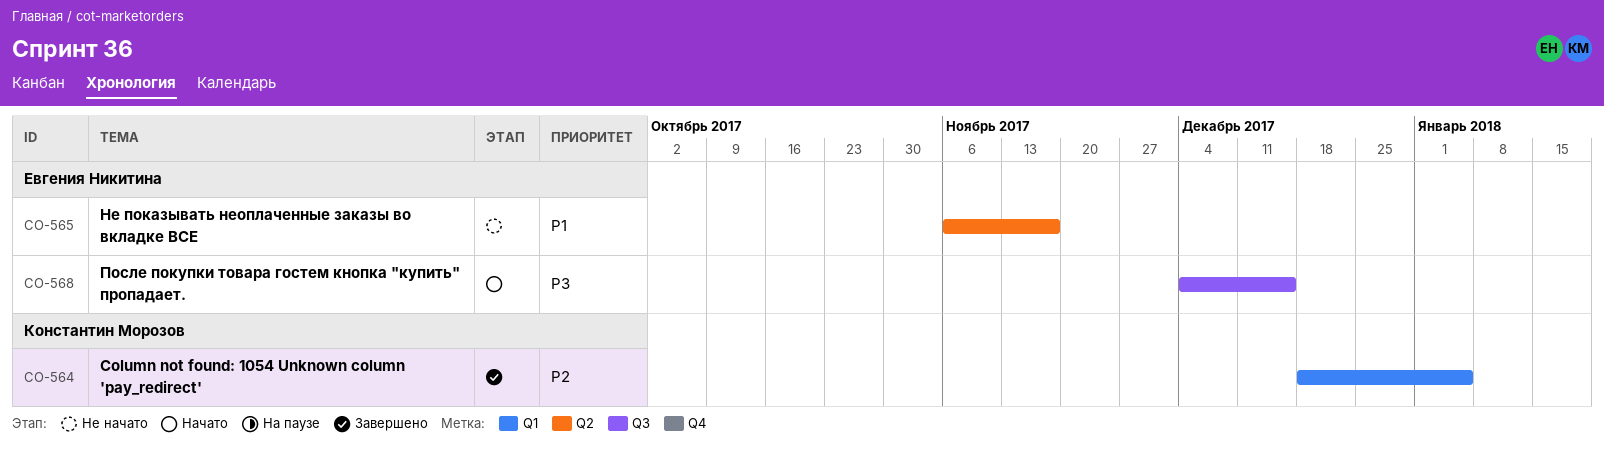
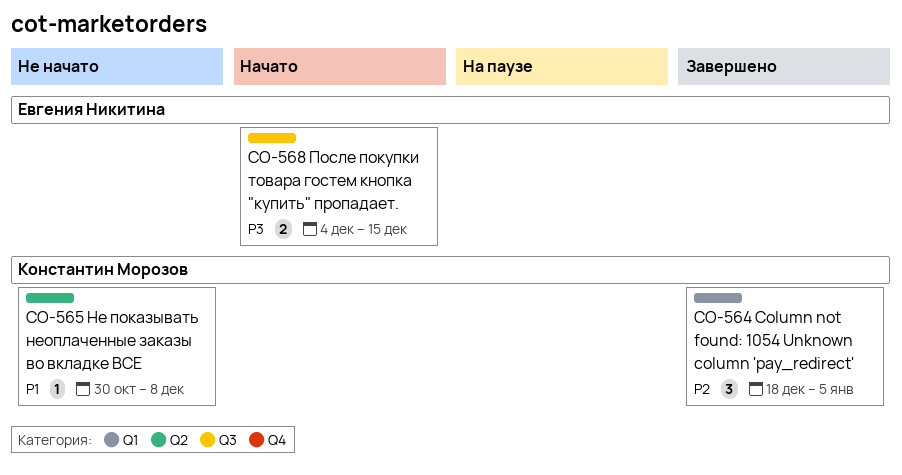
CO-565, owner: Евгения Никитина -> Константин Морозов
CO-565, start: Nov 6 -> Oct 30
CO-565, due: Nov 17 -> Dec 8

